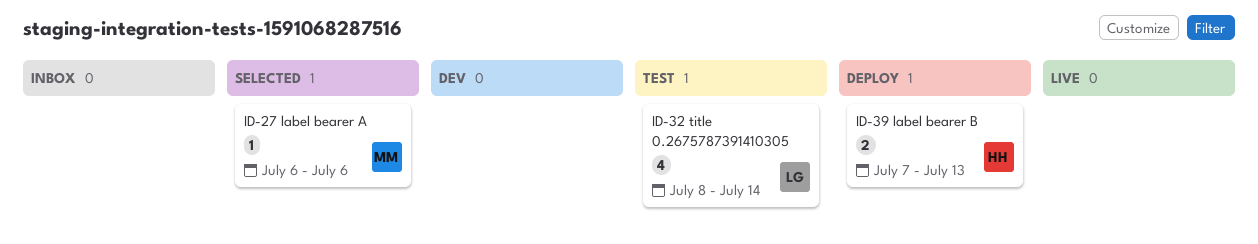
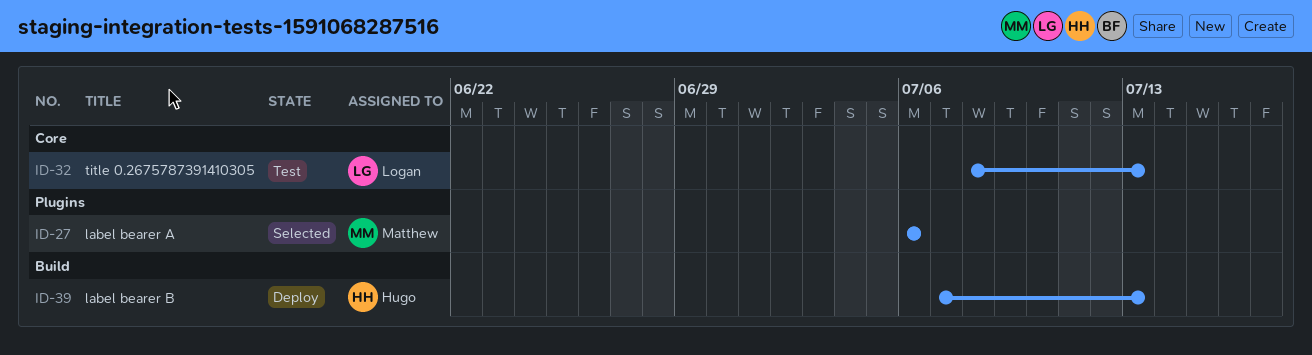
ID-32, due: Jul 14 -> Jul 13

